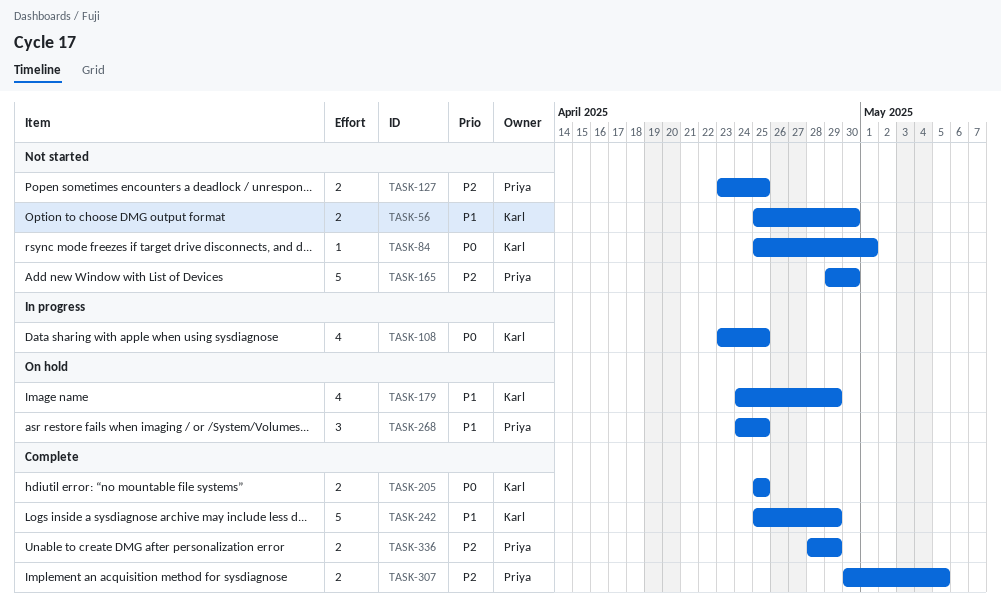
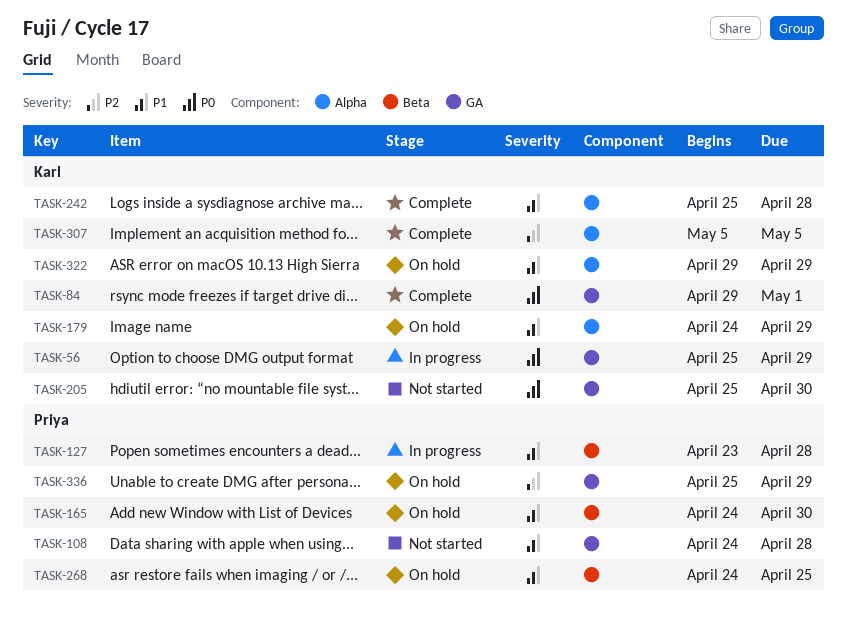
TASK-56, status: Not started -> In progress
TASK-56, priority: P1 -> P0
TASK-56, due: Apr 30 -> Apr 29
TASK-84, status: Not started -> Complete
TASK-84, start: Apr 25 -> Apr 29
TASK-108, status: In progress -> Not started
TASK-108, owner: Karl -> Priya
TASK-108, priority: P0 -> P1
TASK-108, start: Apr 23 -> Apr 24
TASK-108, due: Apr 25 -> Apr 28
TASK-127, status: Not started -> In progress
TASK-127, priority: P2 -> P1
TASK-127, due: Apr 25 -> Apr 28
TASK-165, status: Not started -> On hold
TASK-165, priority: P2 -> P1
TASK-165, start: Apr 29 -> Apr 24
TASK-205, status: Complete -> Not started
TASK-205, due: Apr 25 -> Apr 30
TASK-242, due: Apr 29 -> Apr 28
TASK-307, owner: Priya -> Karl
TASK-307, start: Apr 30 -> May 5
TASK-322: none -> present
TASK-336, status: Complete -> On hold
TASK-336, start: Apr 28 -> Apr 25

